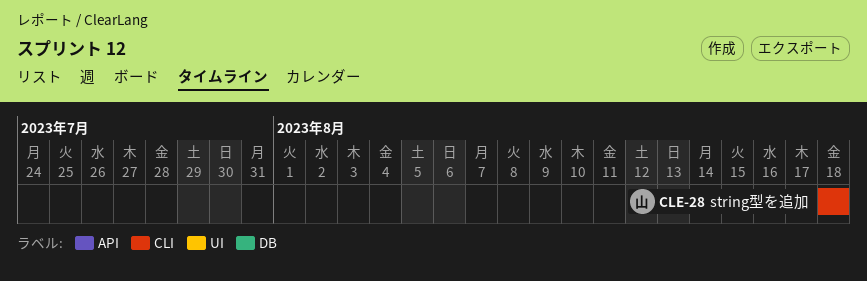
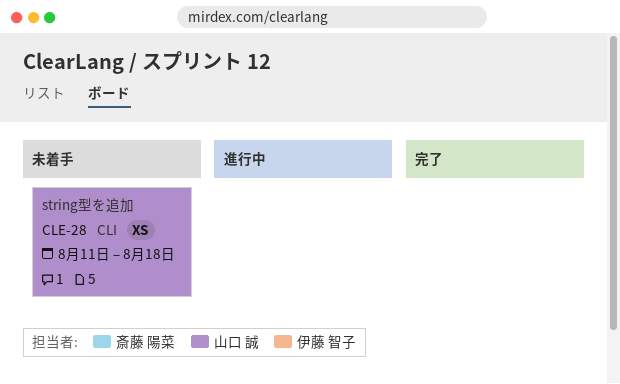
CLE-28, start: Aug 18 -> Aug 11

